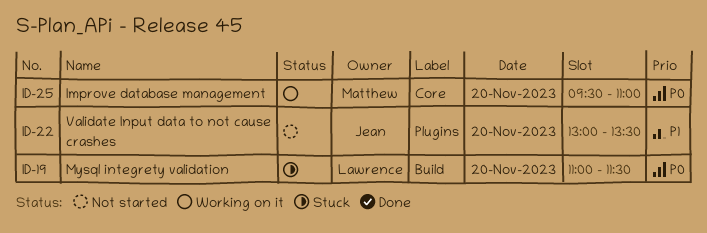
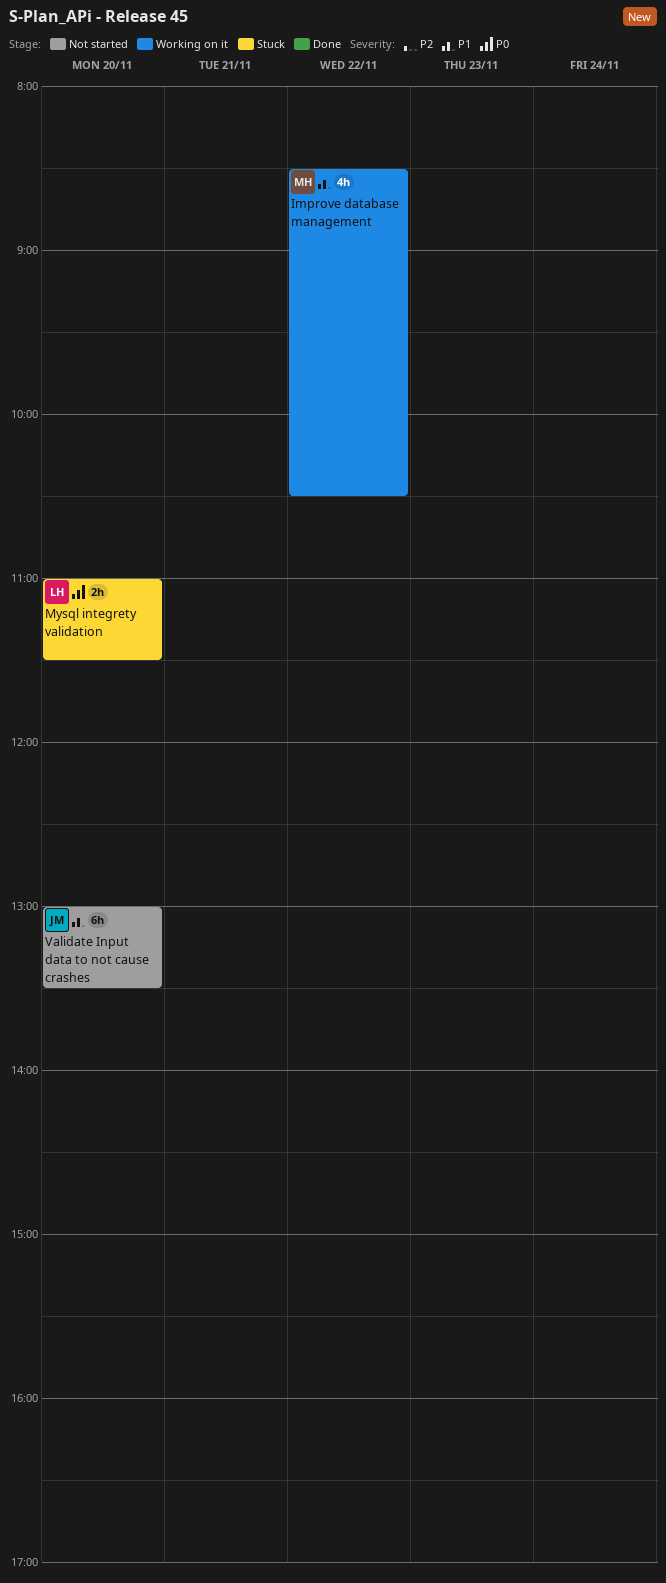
Improve database management, priority: P0 -> P1
Improve database management, day: Nov 20 -> Nov 22
Improve database management, begins: 09:30 -> 08:30
Improve database management, ends: 11:00 -> 10:30

